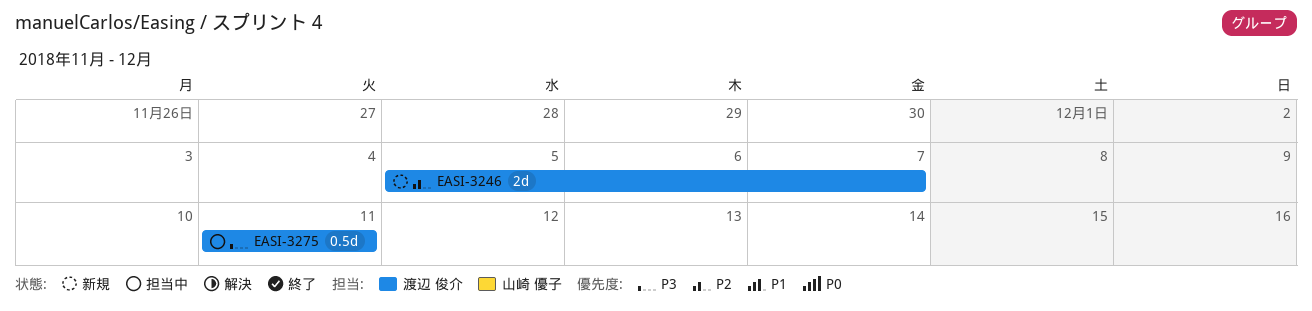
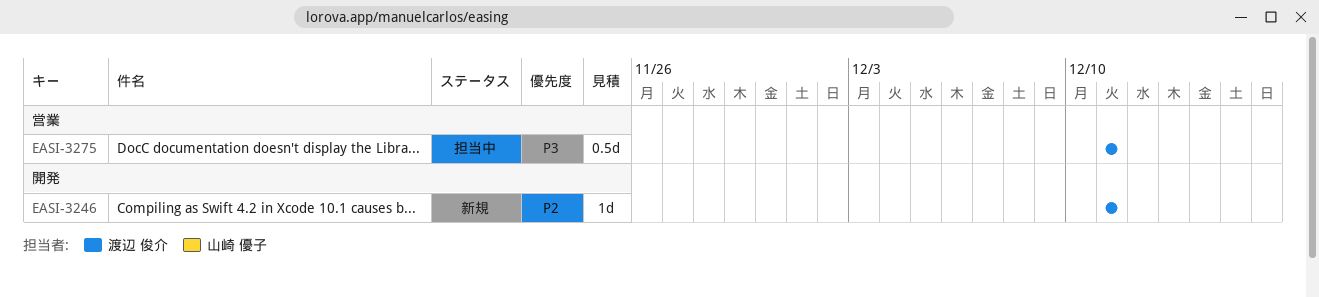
EASI-3246, estimate: 2d -> 1d
EASI-3246, start: Dec 5 -> Dec 11
EASI-3246, due: Dec 7 -> Dec 11

